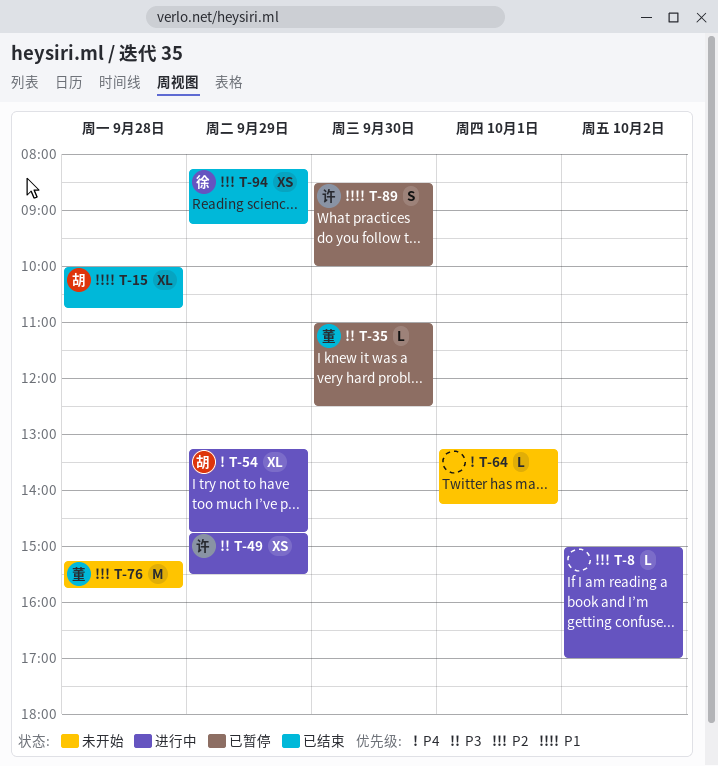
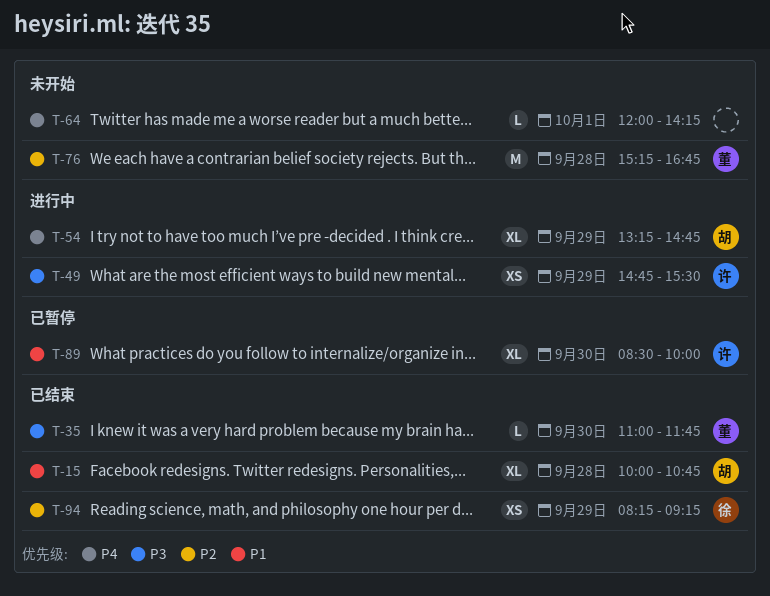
T-8: present -> none
T-35, status: 已暂停 -> 已结束
T-35, ends: 12:30 -> 11:45
T-64, begins: 13:15 -> 12:00
T-76, ends: 15:45 -> 16:45
T-89, estimate: S -> XL

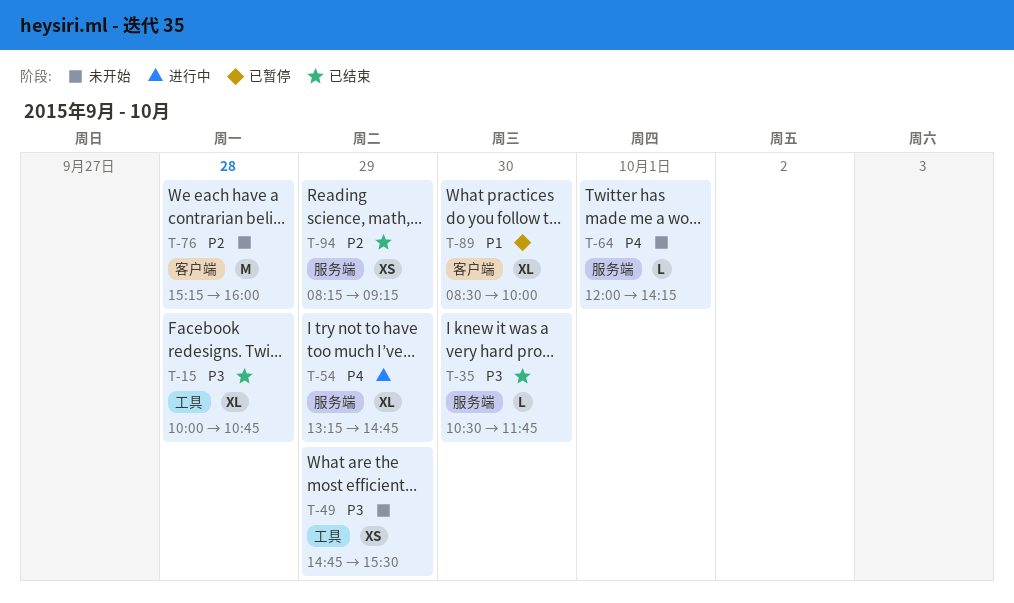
T-15, priority: P1 -> P3
T-35, begins: 11:00 -> 10:30
T-49, status: 进行中 -> 未开始
T-76, ends: 16:45 -> 16:00

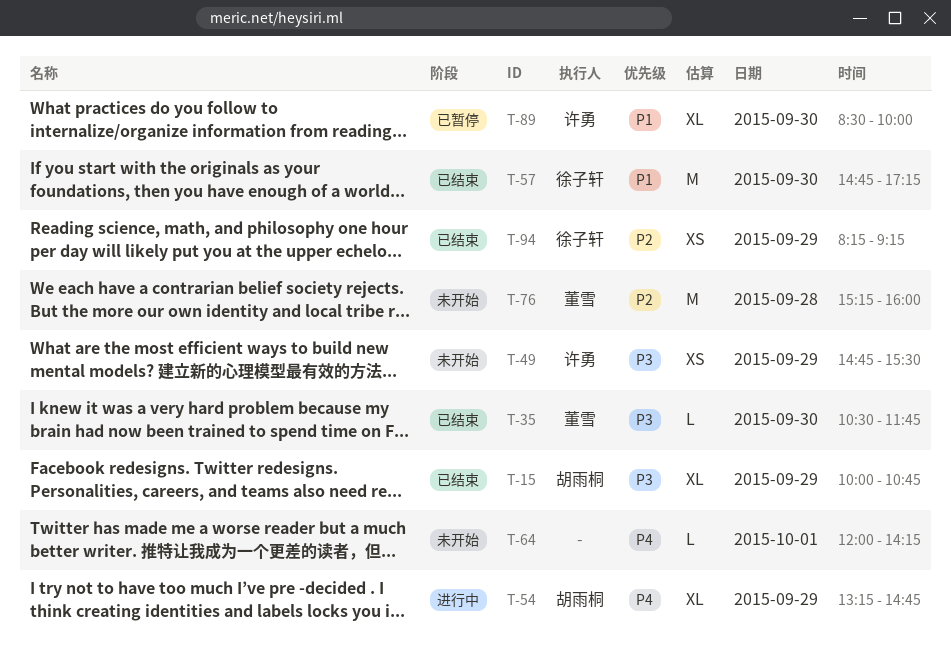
T-15, day: Sep 28 -> Sep 29
T-57: none -> present

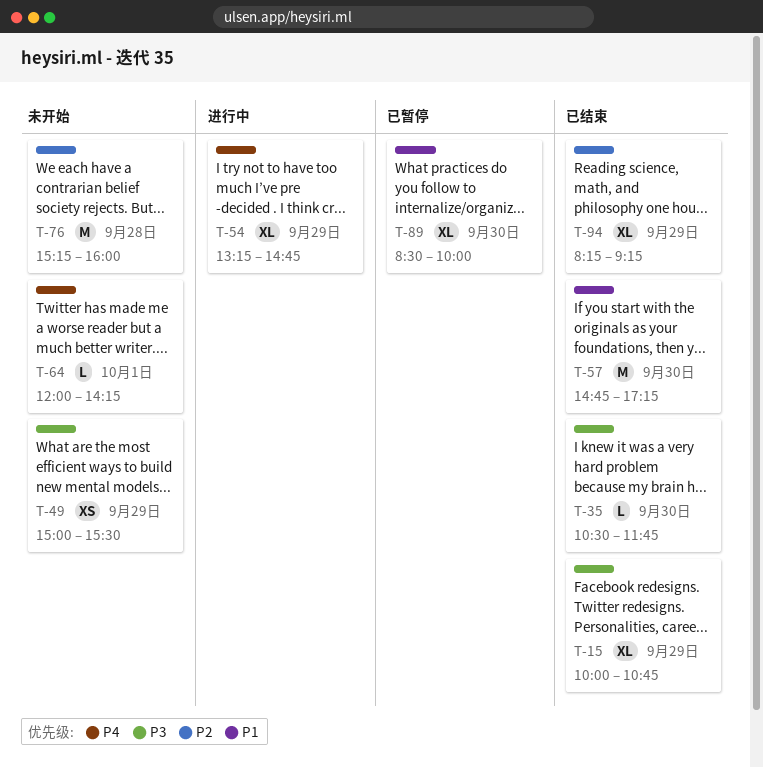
T-49, begins: 14:45 -> 15:00
T-94, estimate: XS -> XL

